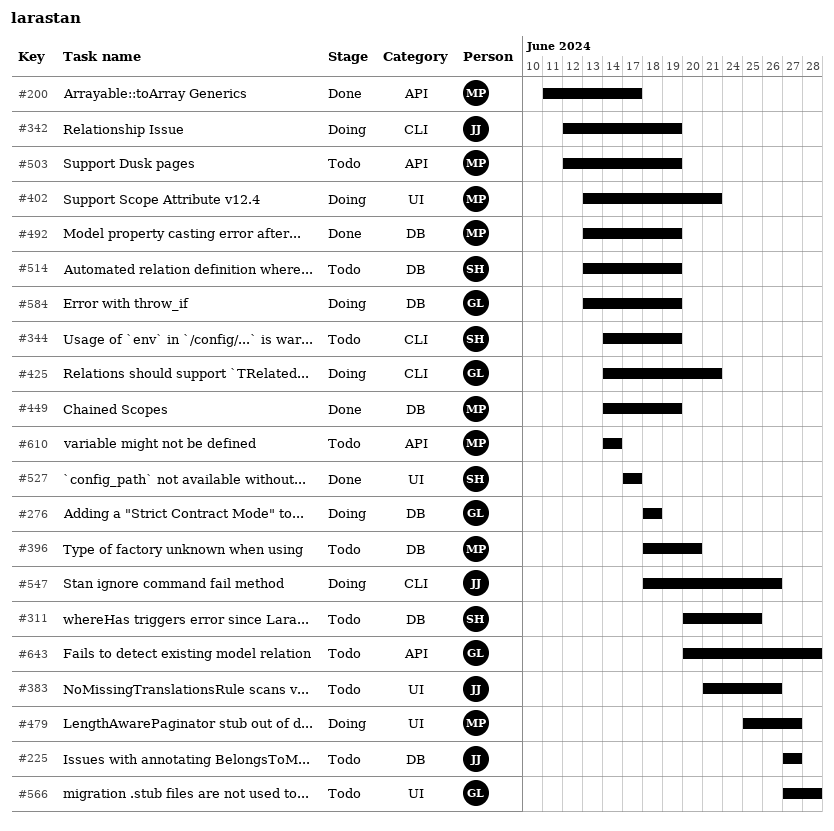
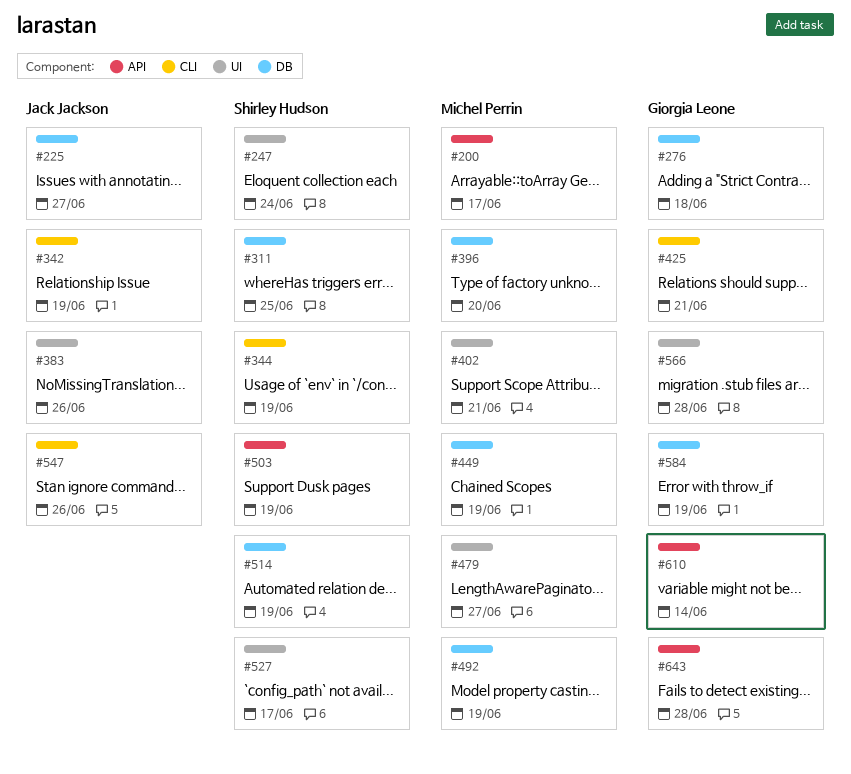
#247: none -> present
#503, owner: Michel Perrin -> Shirley Hudson
#610, owner: Michel Perrin -> Giorgia Leone

